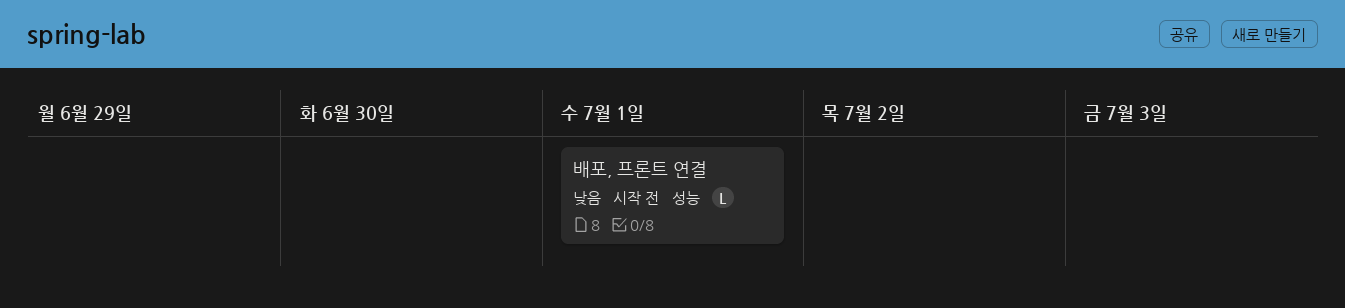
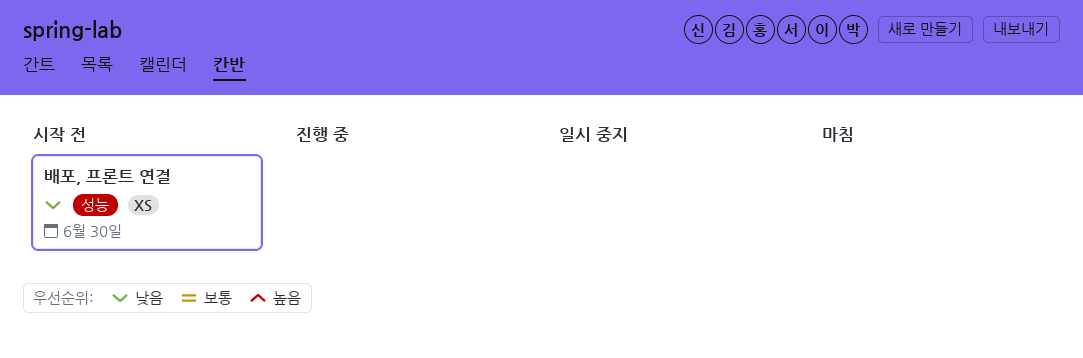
배포, 프론트 연결, estimate: L -> XS
배포, 프론트 연결, due: Jul 1 -> Jun 30

